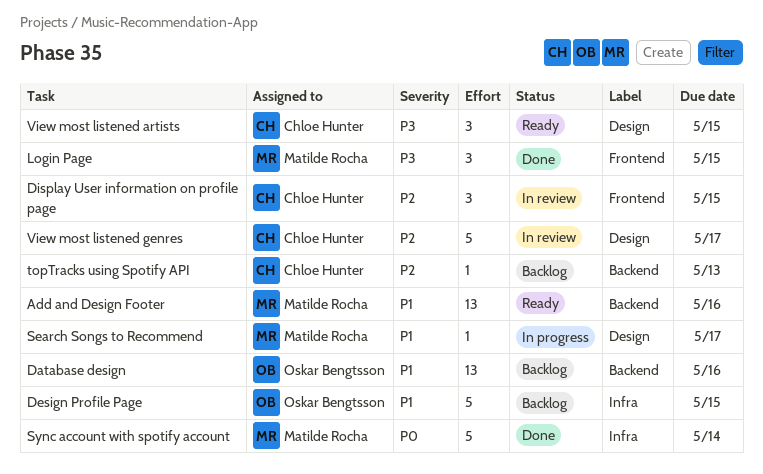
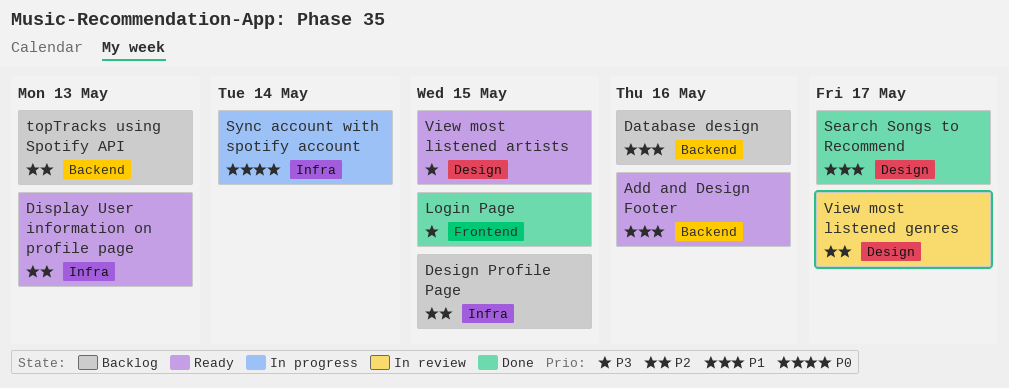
Design Profile Page, priority: P1 -> P2
Display User information on profile page, status: In review -> Ready
Display User information on profile page, label: Frontend -> Infra
Display User information on profile page, due: May 15 -> May 13
Search Songs to Recommend, status: In progress -> Done
Sync account with spotify account, status: Done -> In progress

